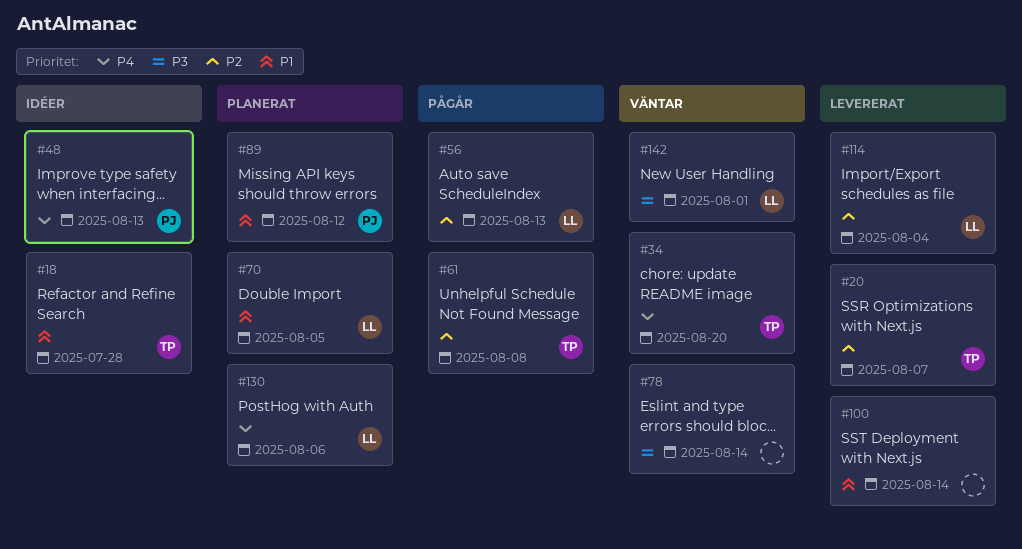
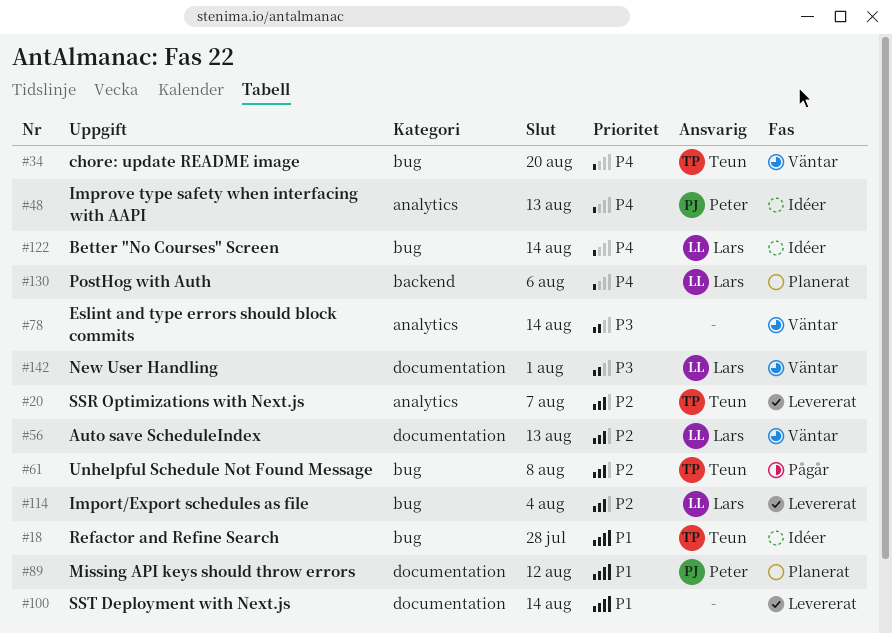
#56, status: Pågår -> Väntar
#70: present -> none
#122: none -> present

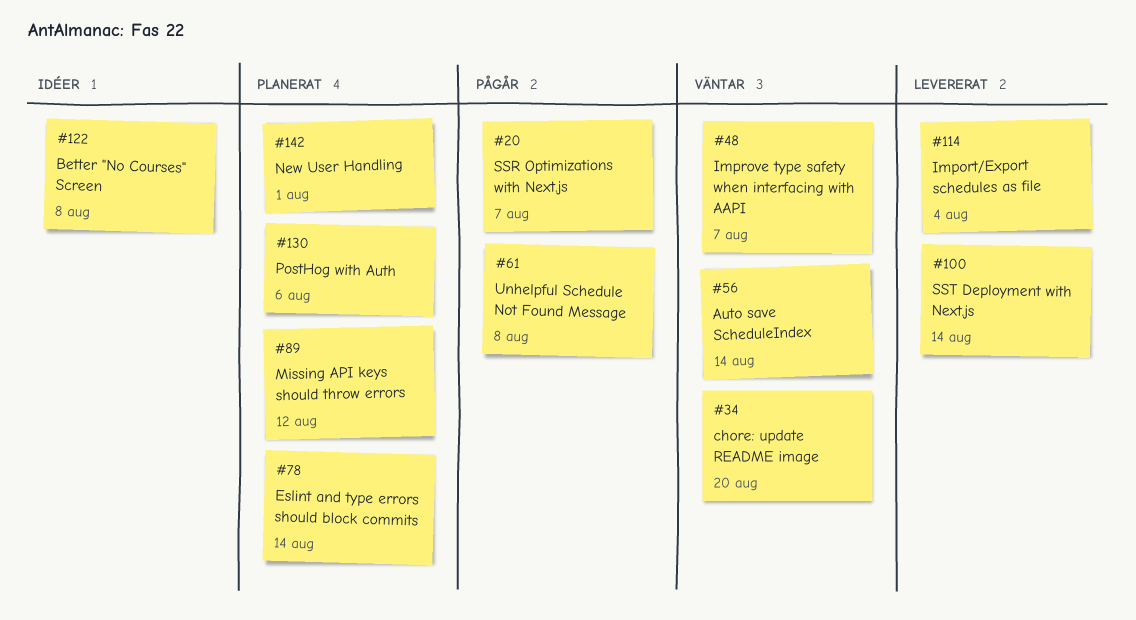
#18: present -> none
#20, status: Levererat -> Pågår
#48, status: Idéer -> Väntar
#48, due: Aug 13 -> Aug 7
#56, due: Aug 13 -> Aug 14
#78, status: Väntar -> Planerat
#122, due: Aug 14 -> Aug 8
#142, status: Väntar -> Planerat

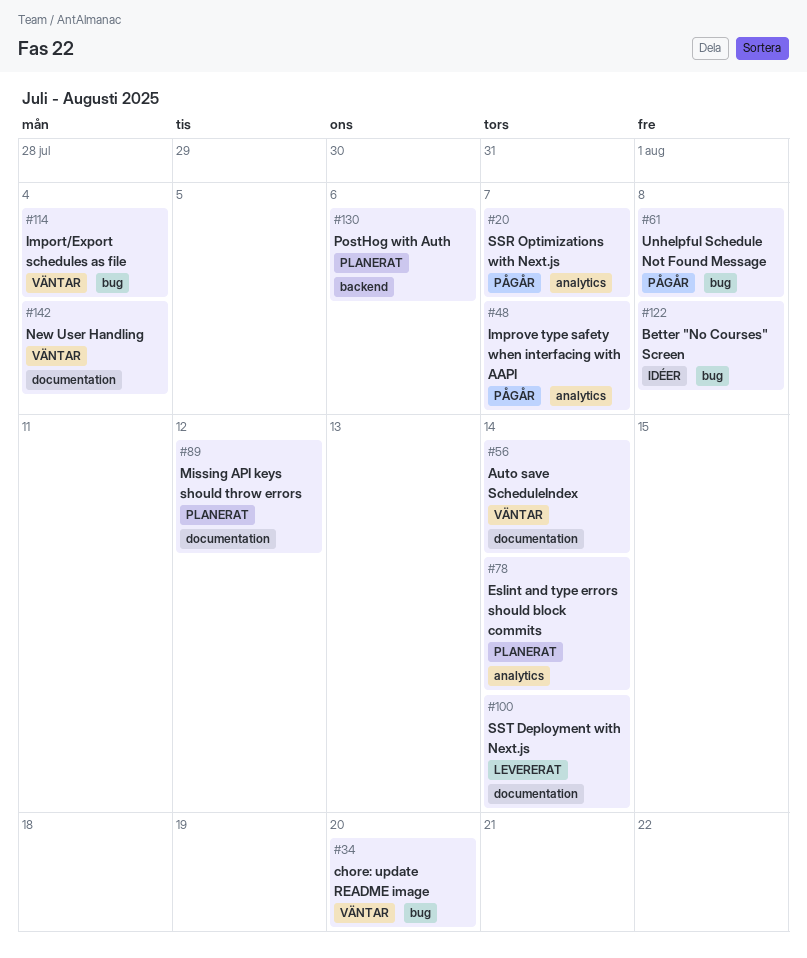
#48, status: Väntar -> Pågår
#114, status: Levererat -> Väntar
#142, status: Planerat -> Väntar
#142, due: Aug 1 -> Aug 4

